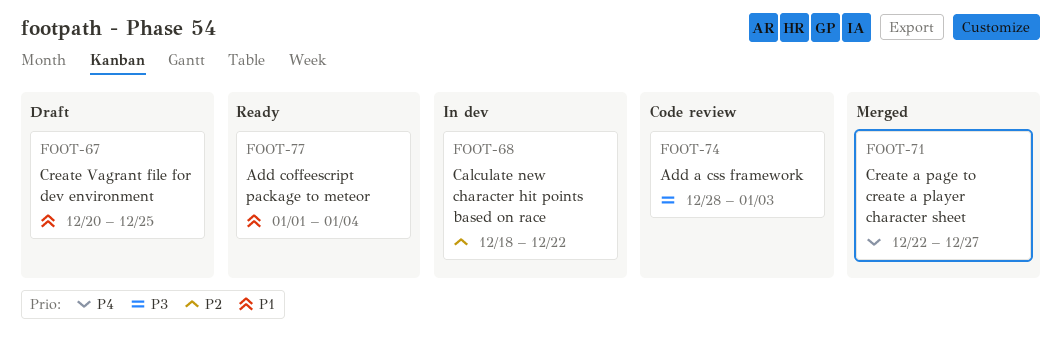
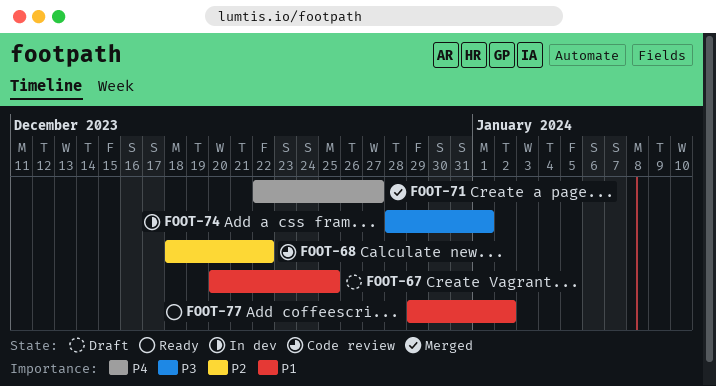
FOOT-68, status: In dev -> Code review
FOOT-74, status: Code review -> In dev
FOOT-74, due: Jan 3 -> Jan 1
FOOT-77, start: Jan 1 -> Dec 29
FOOT-77, due: Jan 4 -> Jan 2

